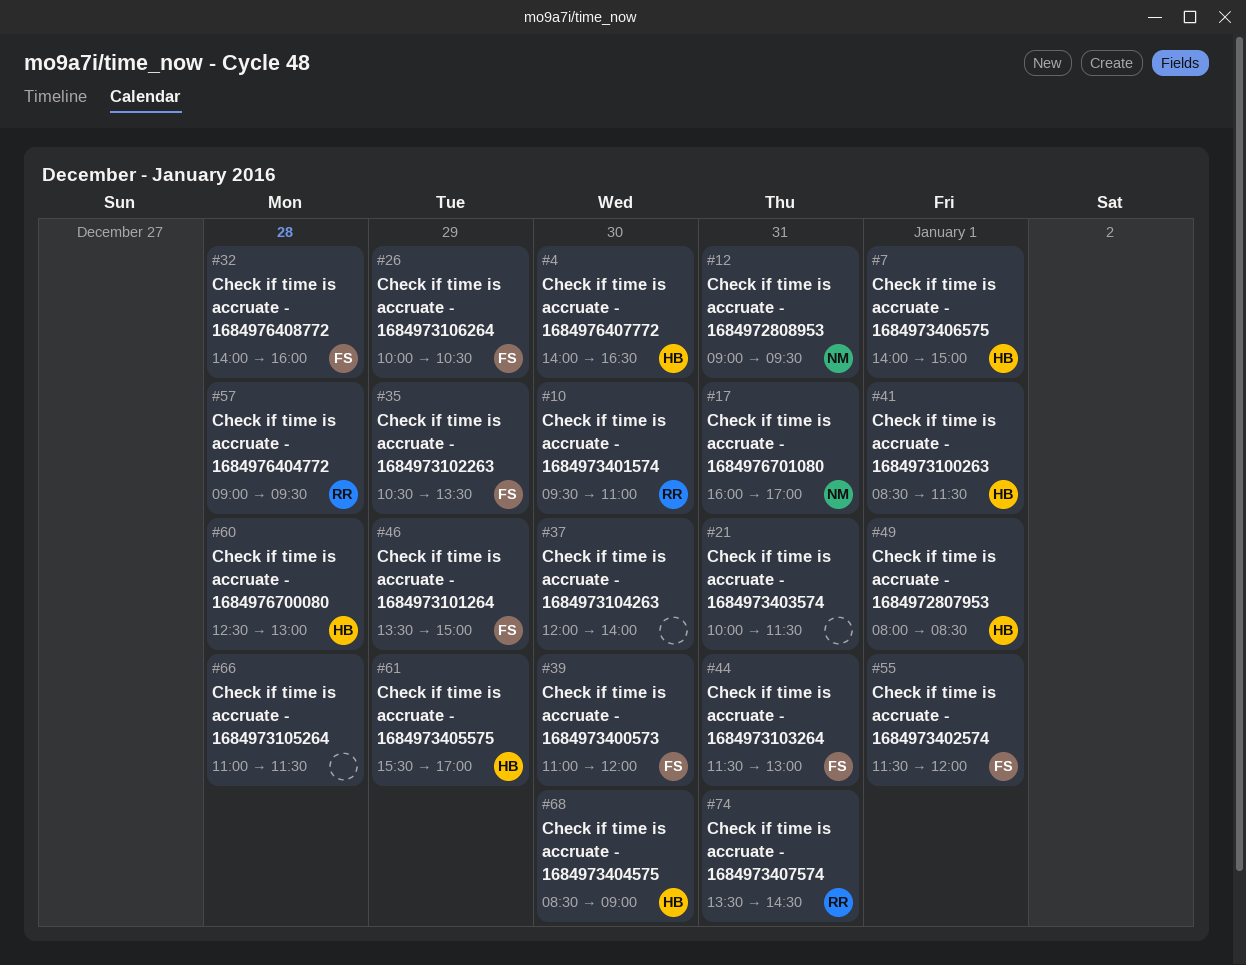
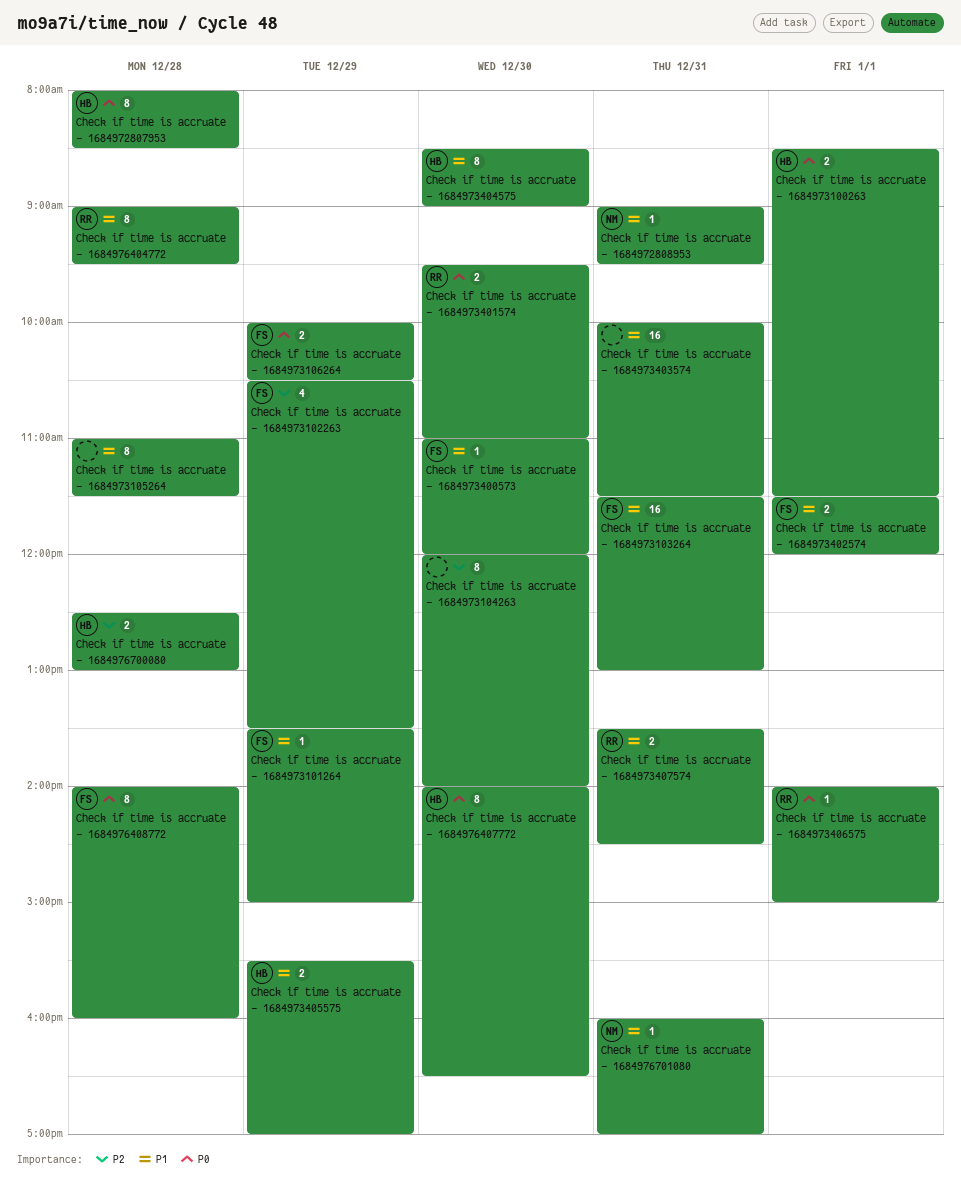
Check if time is accruate - 1684972807953, day: Jan 1 -> Dec 28
Check if time is accruate - 1684973406575, owner: HB -> RR

